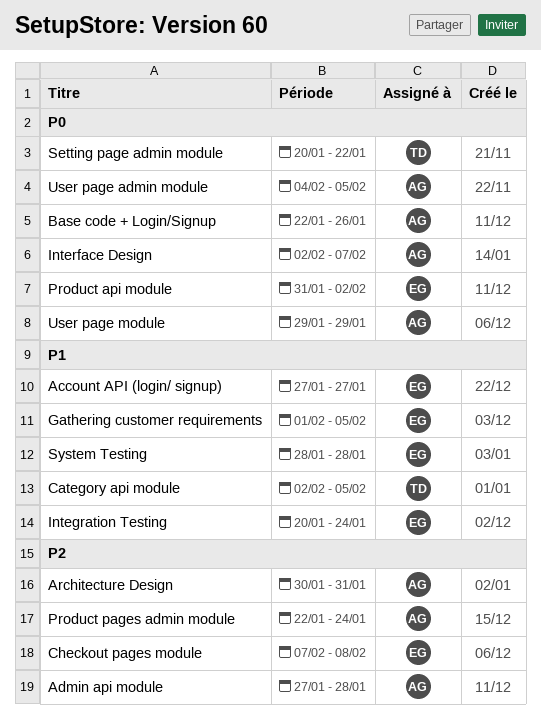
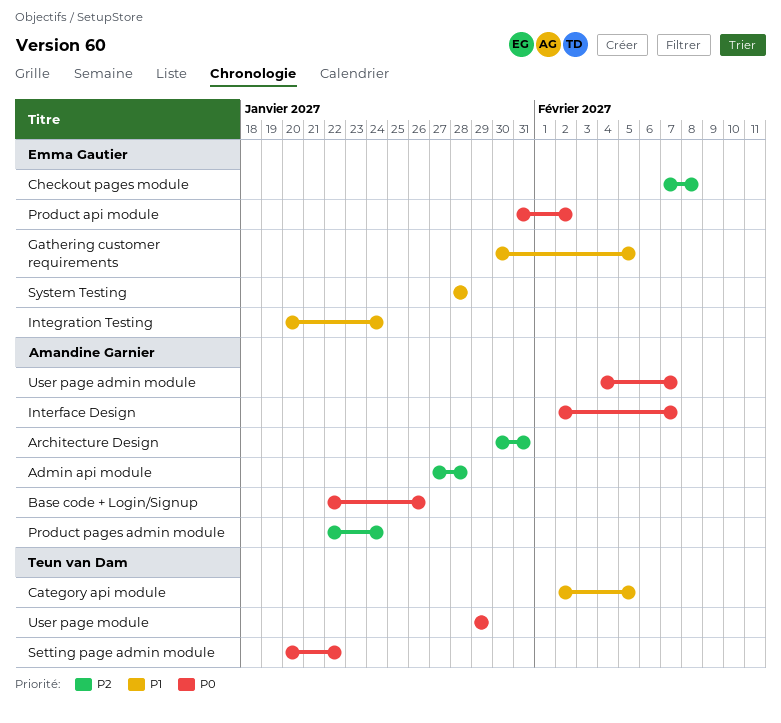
Account API (login/ signup): present -> none
Gathering customer requirements, start: Feb 1 -> Jan 30
User page admin module, due: Feb 5 -> Feb 7
User page module, owner: Amandine Garnier -> Teun van Dam

